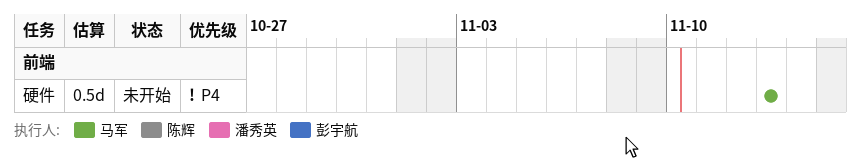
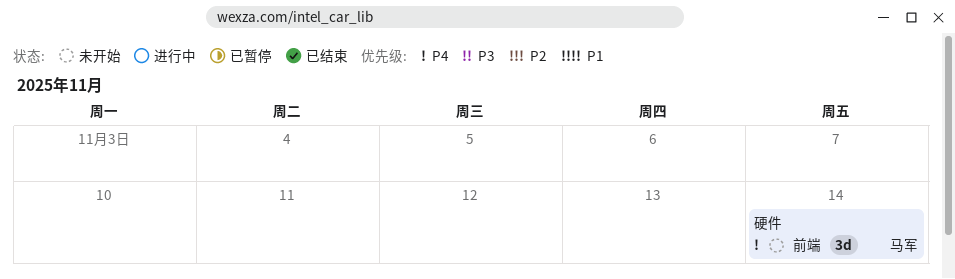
硬件, estimate: 0.5d -> 3d
硬件, due: Nov 13 -> Nov 14

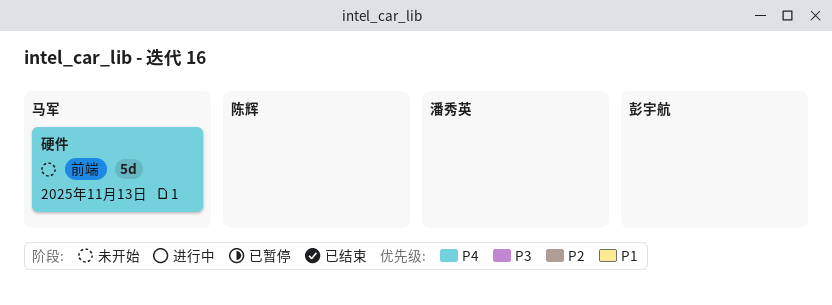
硬件, estimate: 3d -> 5d
硬件, due: Nov 14 -> Nov 13

